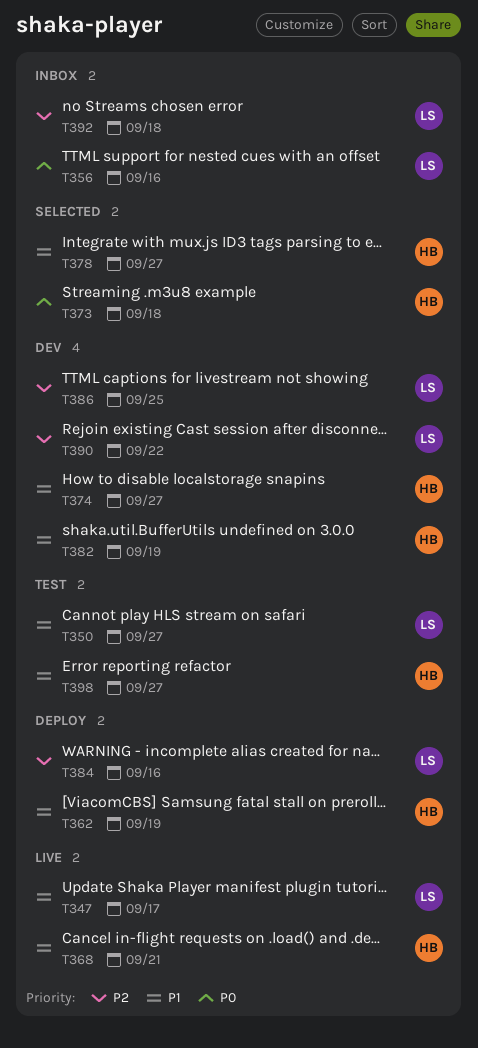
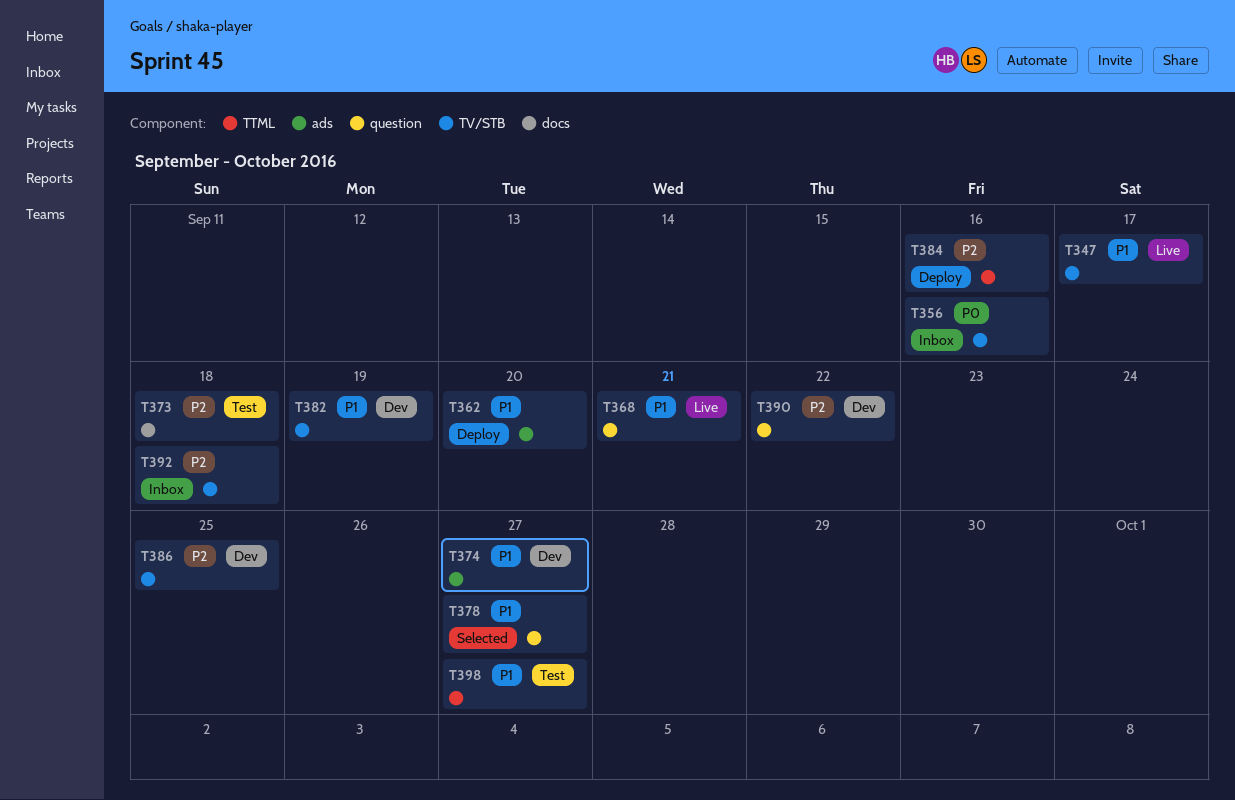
T350: present -> none
T362, due: Sep 19 -> Sep 20
T373, status: Selected -> Test
T373, priority: P0 -> P2

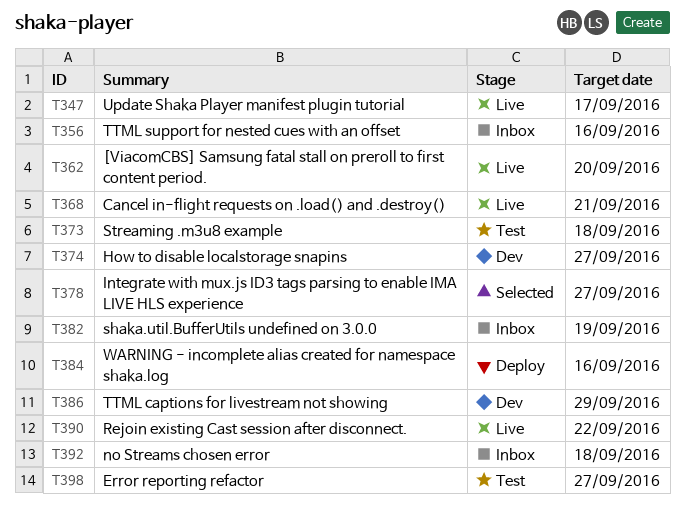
T362, status: Deploy -> Live
T382, status: Dev -> Inbox
T386, due: Sep 25 -> Sep 29
T390, status: Dev -> Live

